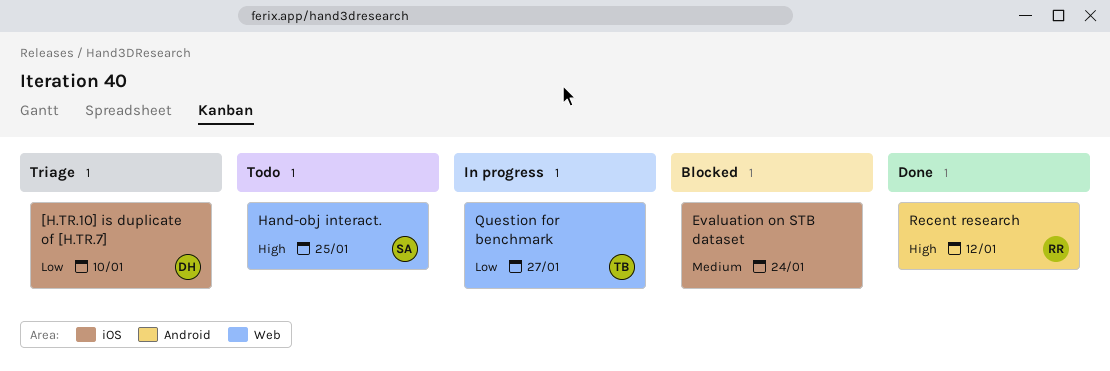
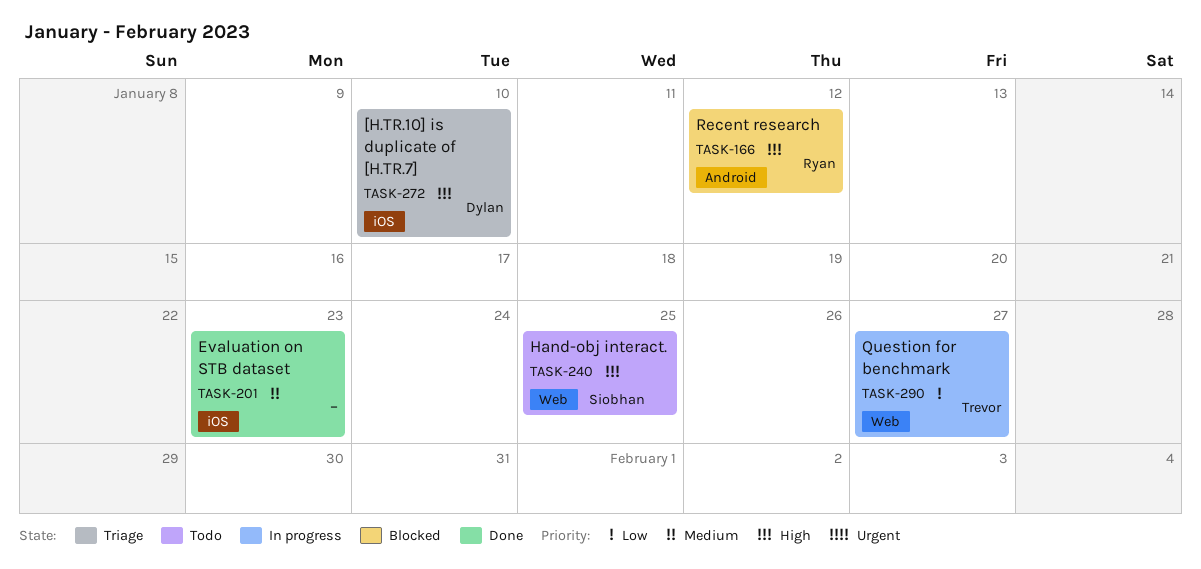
[H.TR.10] is duplicate of [H.TR.7], priority: Low -> High
Evaluation on STB dataset, status: Blocked -> Done
Evaluation on STB dataset, due: Jan 24 -> Jan 23
Recent research, status: Done -> Blocked

